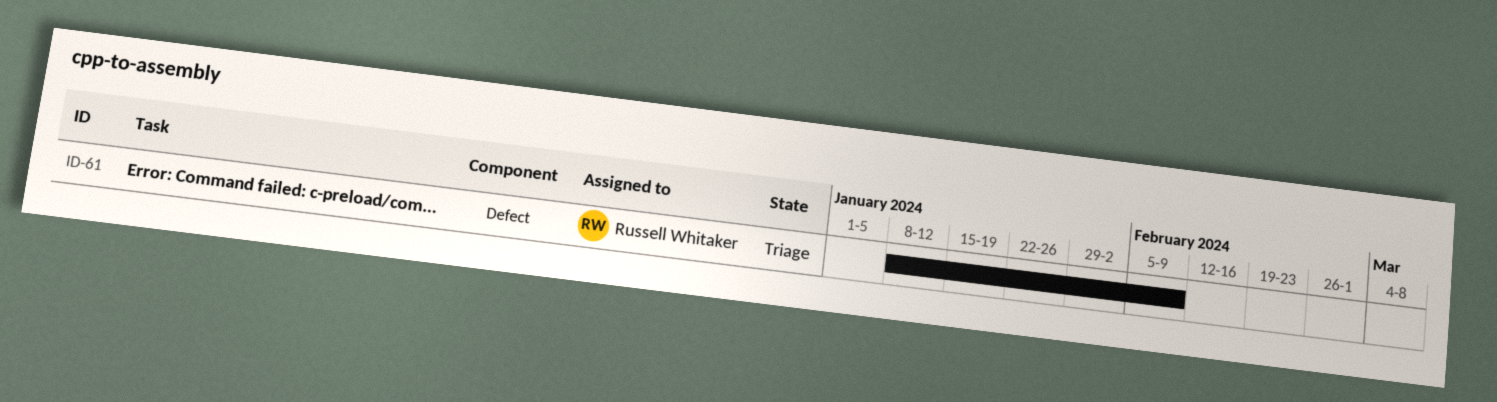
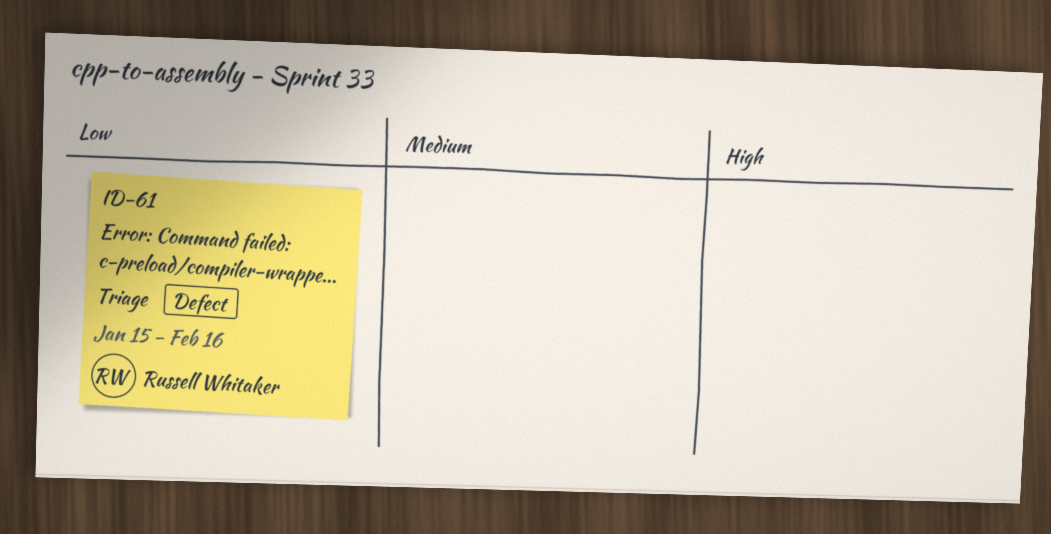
ID-61, start: Jan 8 -> Jan 15
ID-61, due: Feb 9 -> Feb 16

